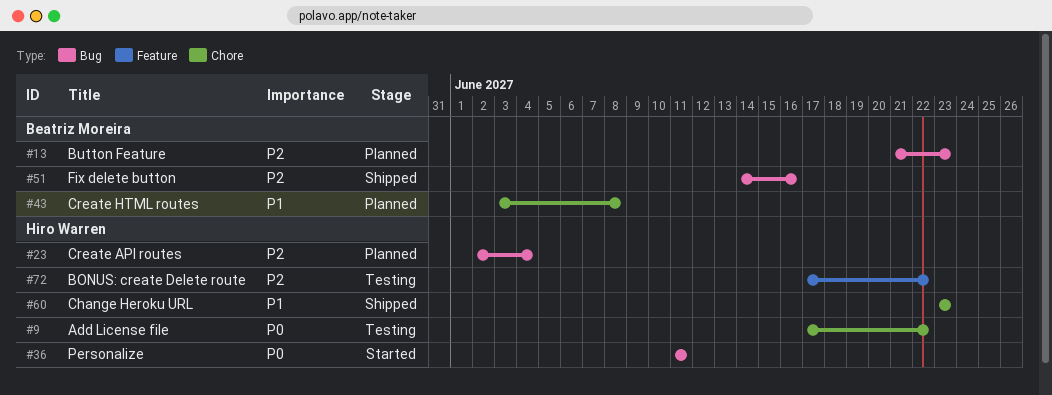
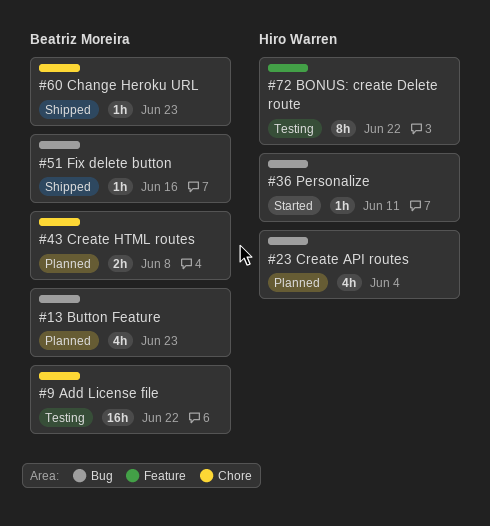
#9, owner: Hiro Warren -> Beatriz Moreira
#60, owner: Hiro Warren -> Beatriz Moreira

